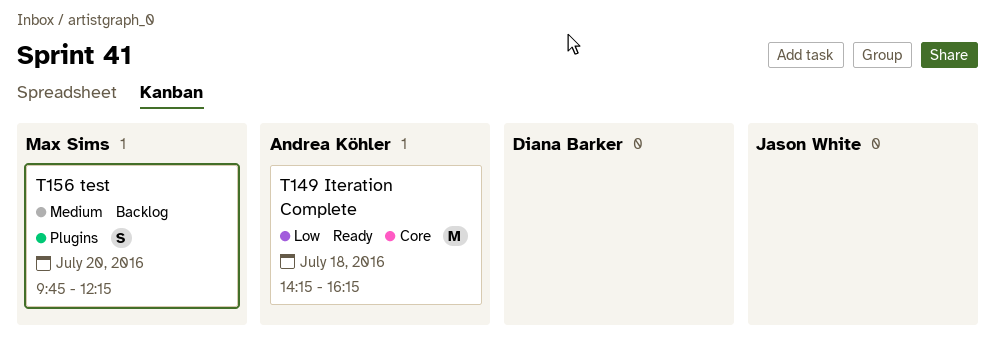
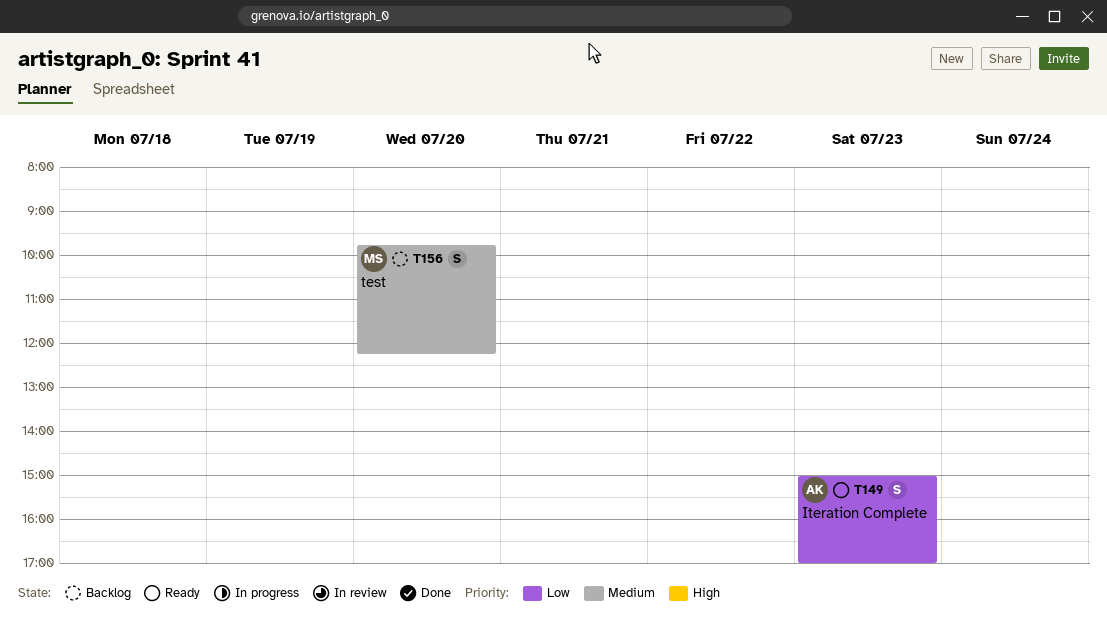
T149, estimate: M -> S
T149, day: Jul 18 -> Jul 23
T149, begins: 14:15 -> 15:00
T149, ends: 16:15 -> 17:00

